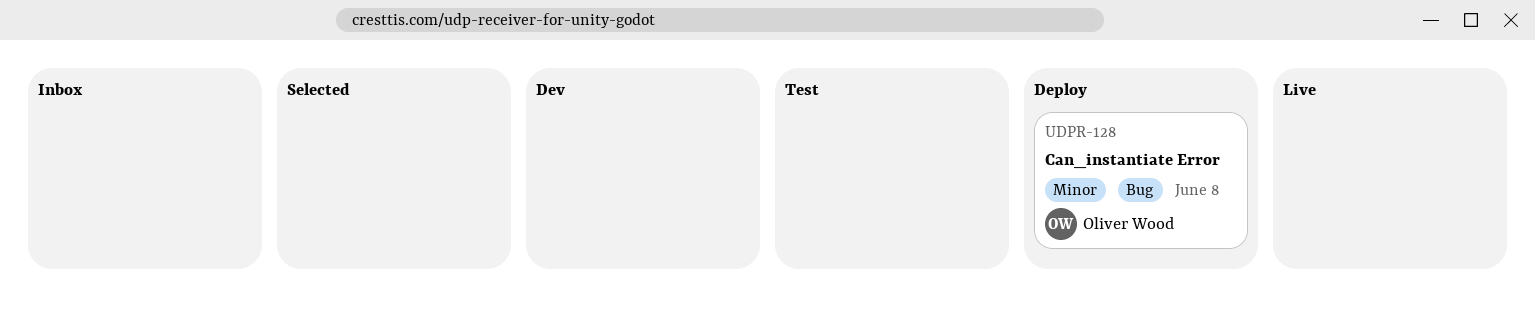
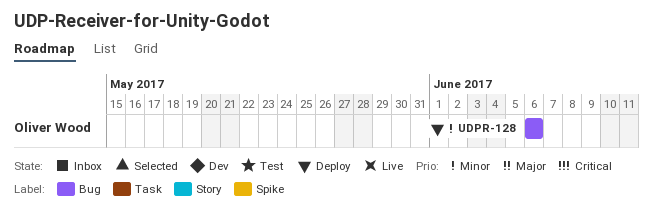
UDPR-128, due: Jun 8 -> Jun 6

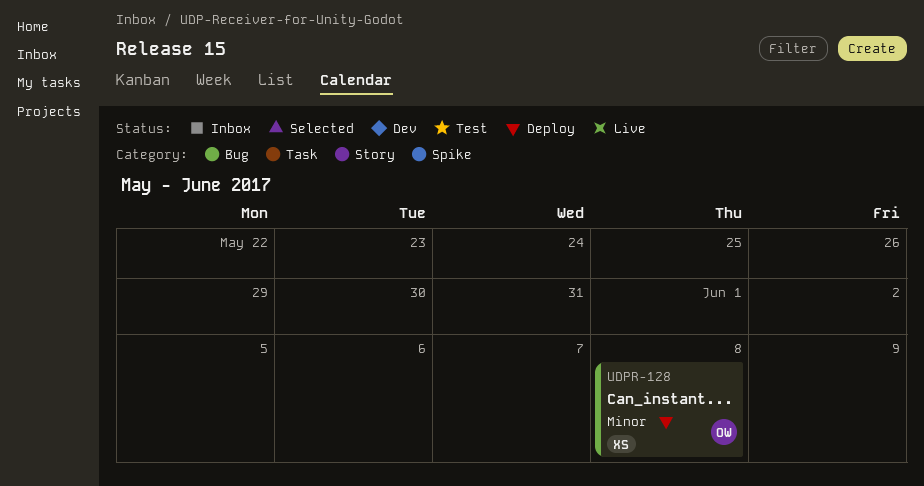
UDPR-128, due: Jun 6 -> Jun 8

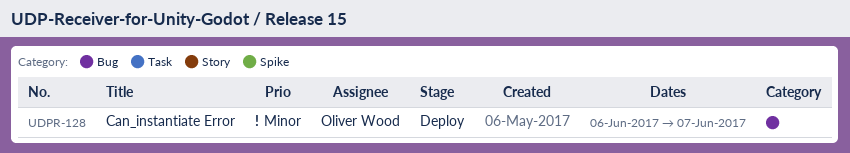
UDPR-128, due: Jun 8 -> Jun 7

